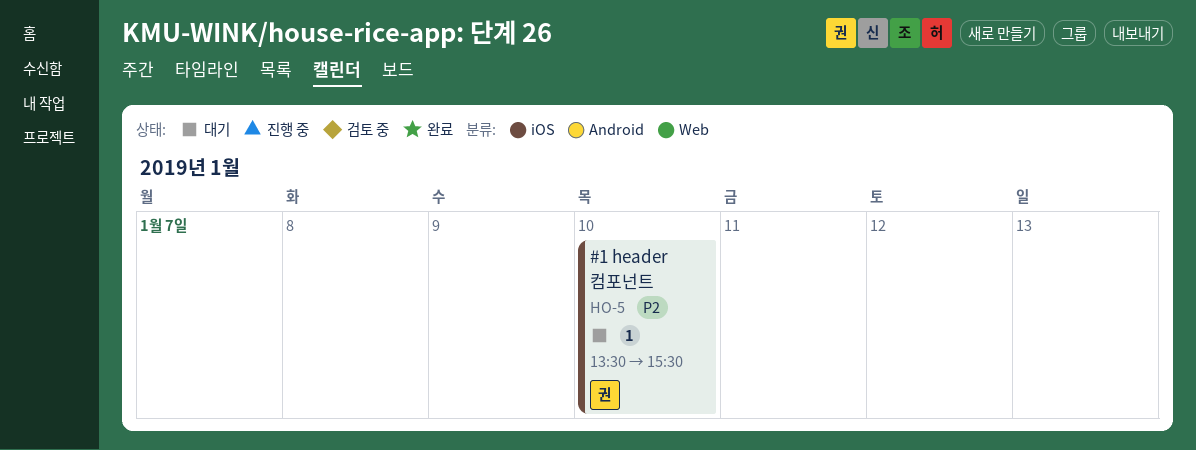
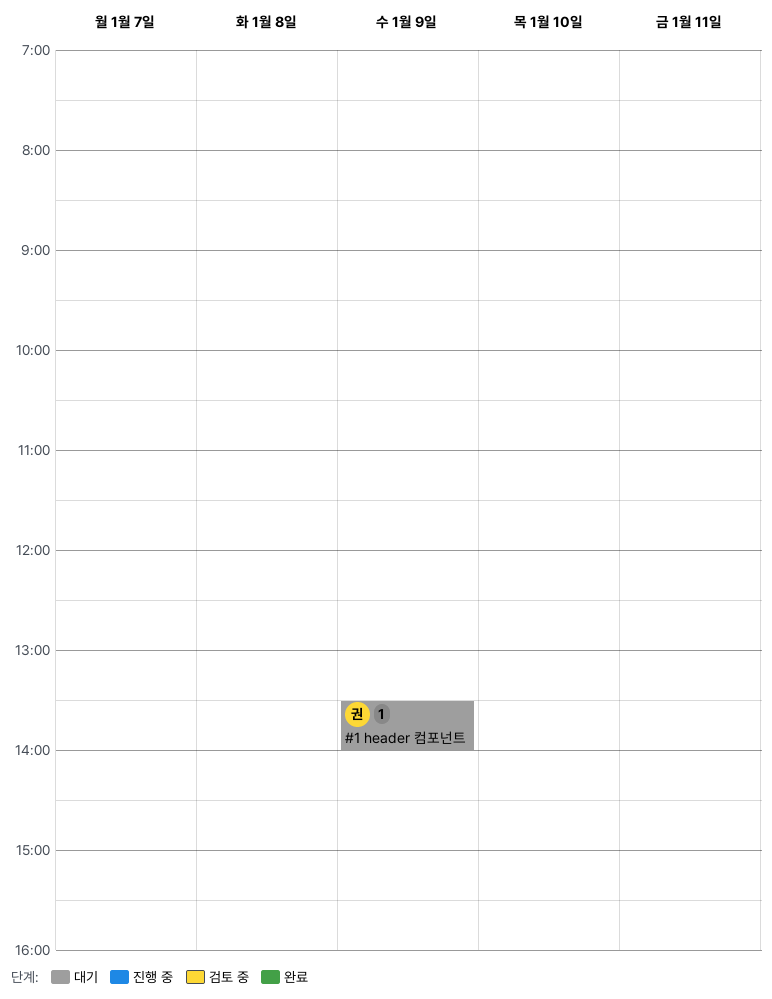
#1 header 컴포넌트, day: Jan 10 -> Jan 9
#1 header 컴포넌트, ends: 15:30 -> 14:00

